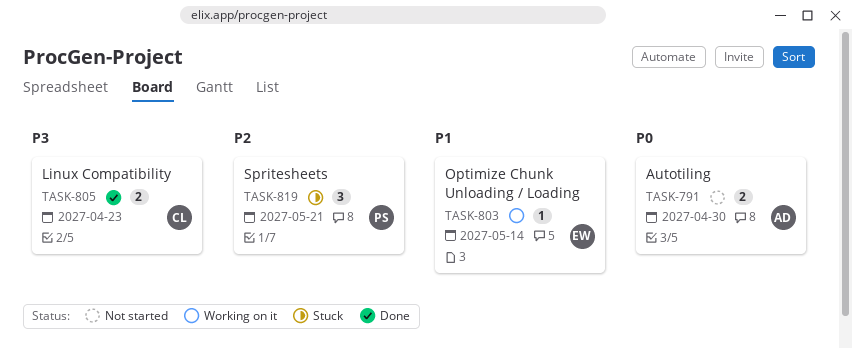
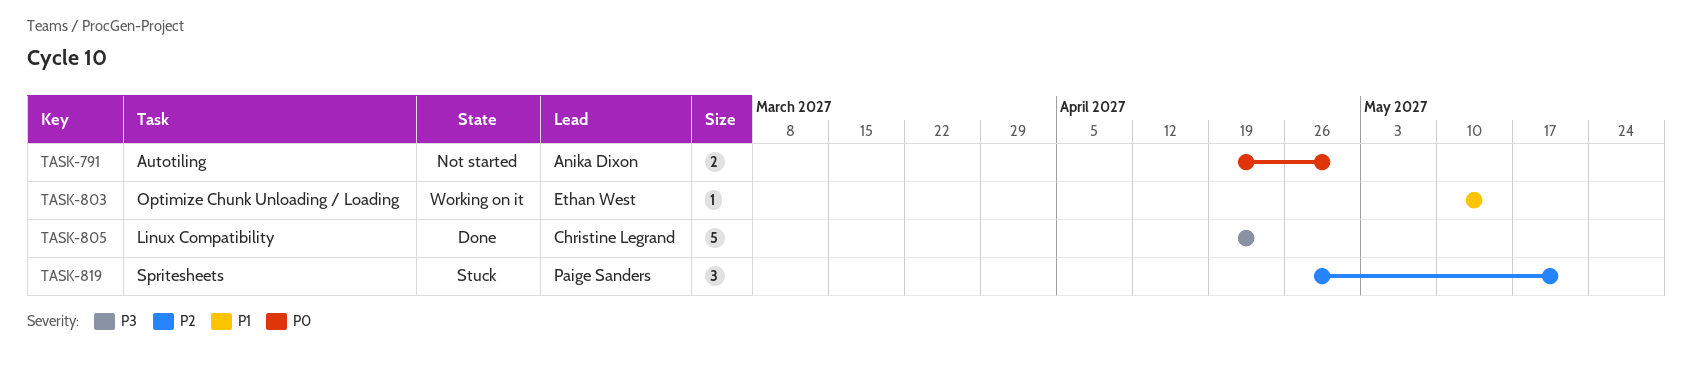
TASK-805, estimate: 2 -> 5

